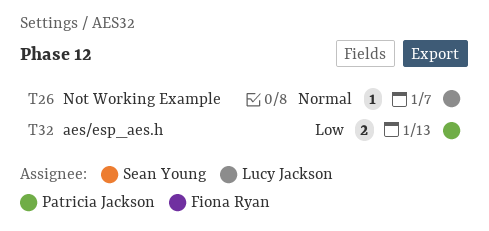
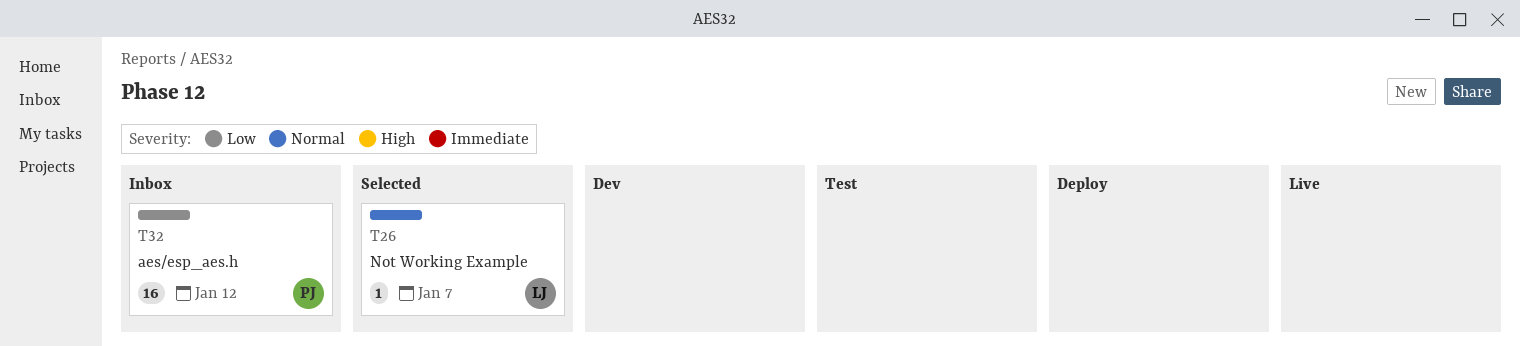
T32, estimate: 2 -> 16
T32, due: Jan 13 -> Jan 12

